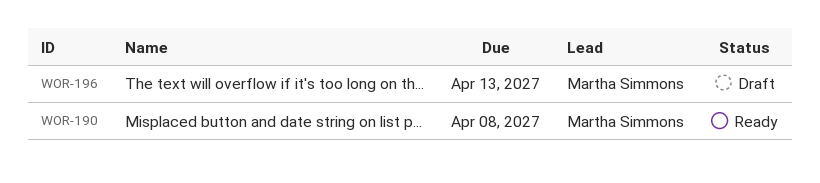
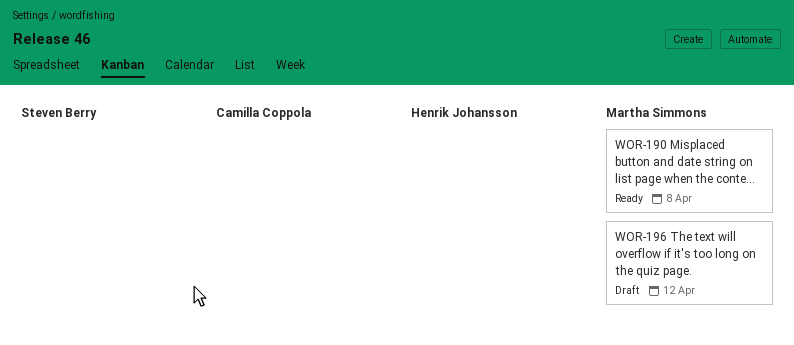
WOR-196, due: Apr 13 -> Apr 12

